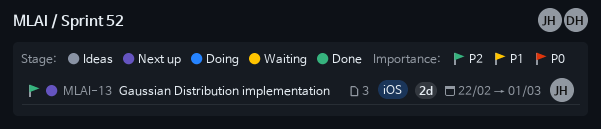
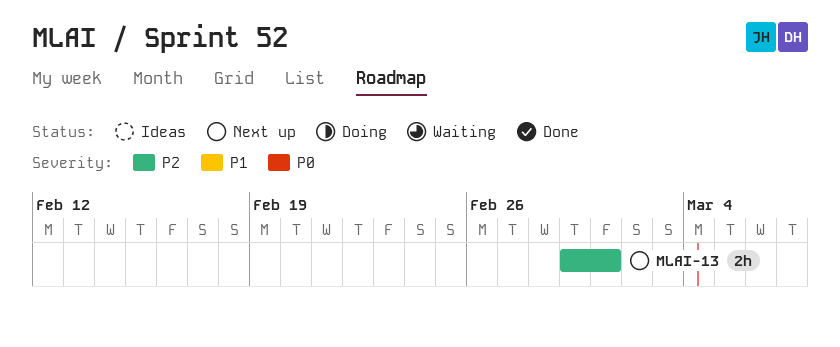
MLAI-13, estimate: 2d -> 2h
MLAI-13, start: Feb 22 -> Feb 29

